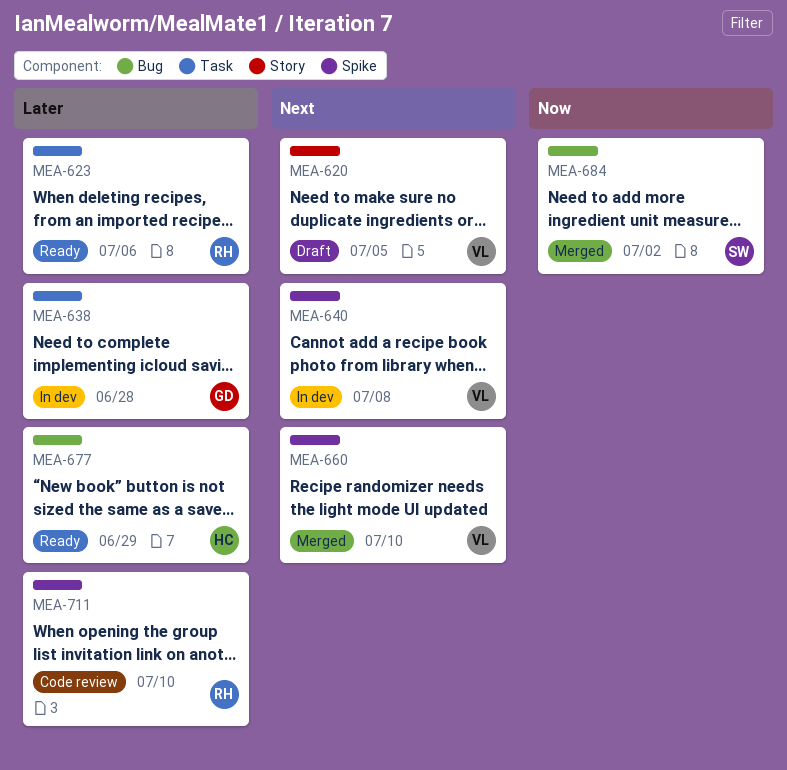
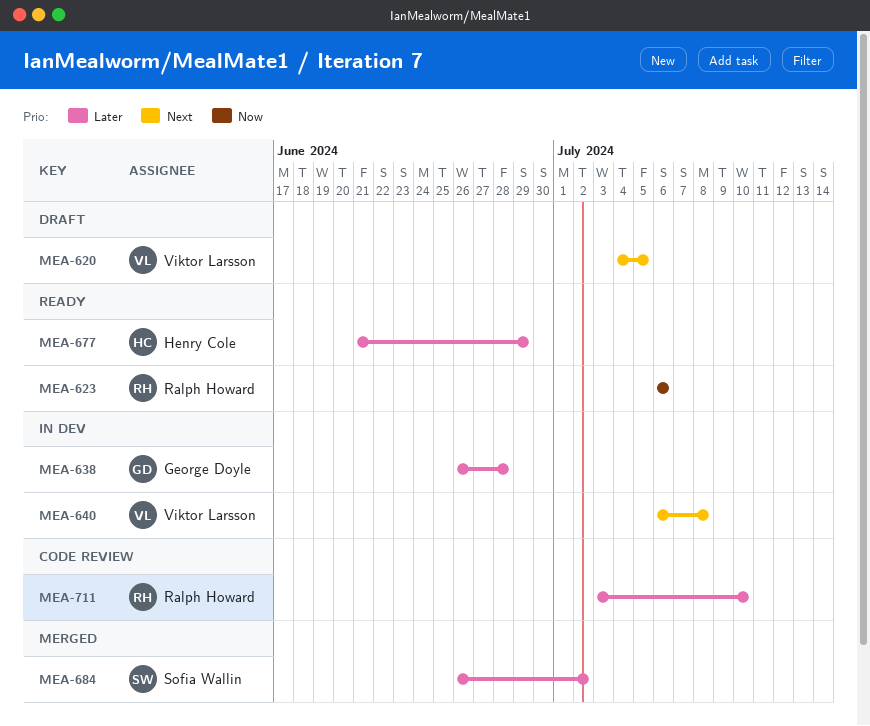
MEA-623, priority: Later -> Now
MEA-660: present -> none
MEA-684, priority: Now -> Later

